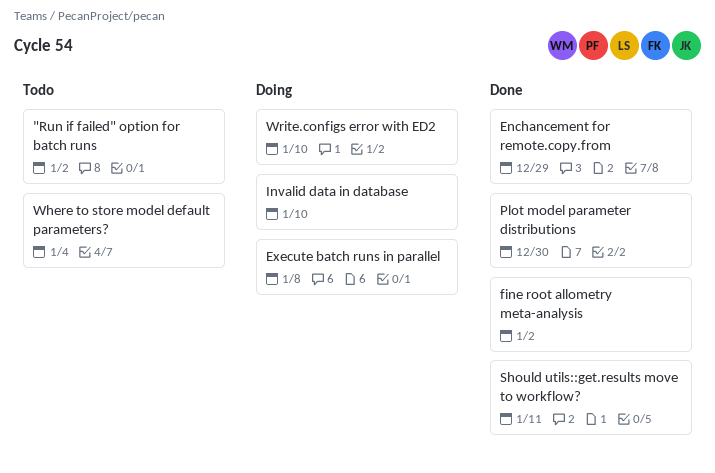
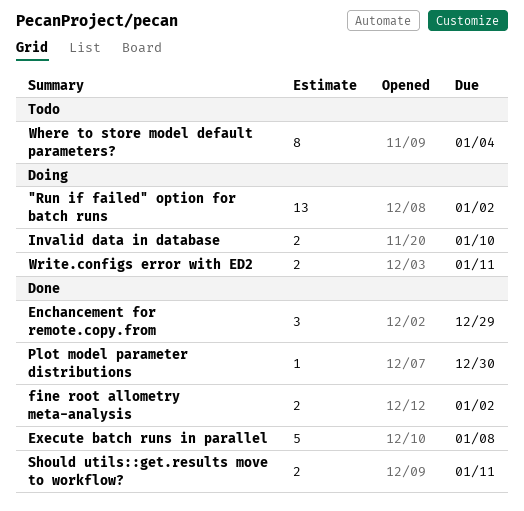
"Run if failed" option for batch runs, status: Todo -> Doing
Execute batch runs in parallel, status: Doing -> Done
Write.configs error with ED2, due: Jan 10 -> Jan 11

